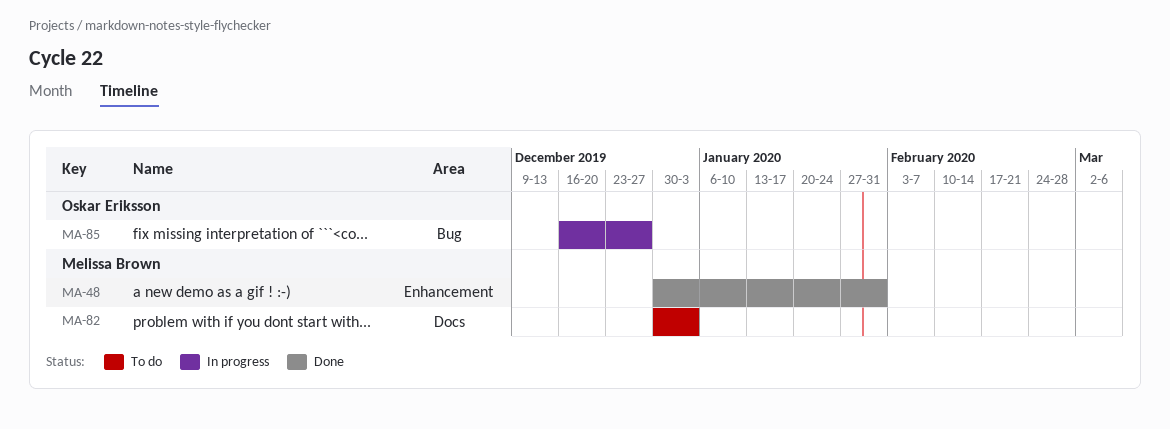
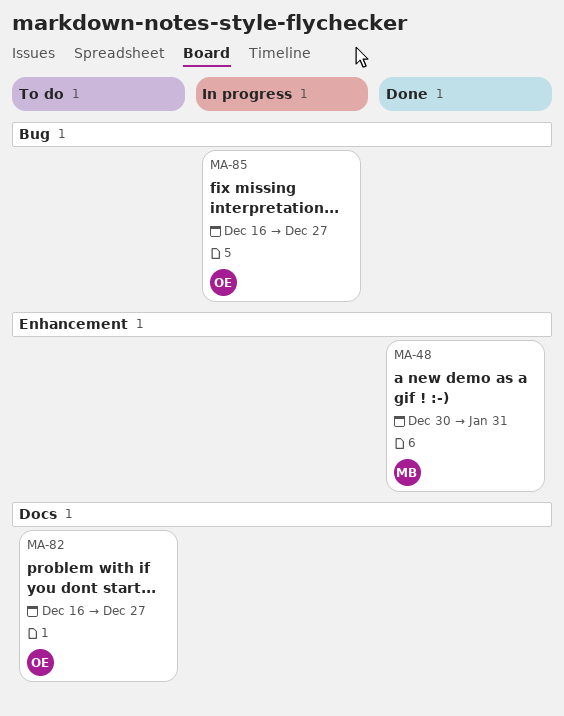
MA-82, owner: Melissa Brown -> Oskar Eriksson
MA-82, start: Dec 30 -> Dec 16
MA-82, due: Jan 3 -> Dec 27

